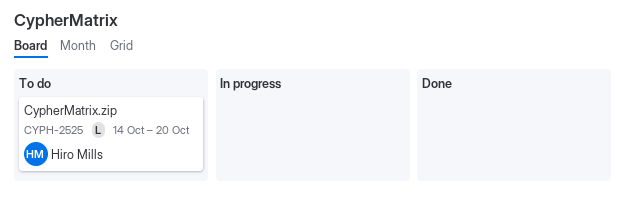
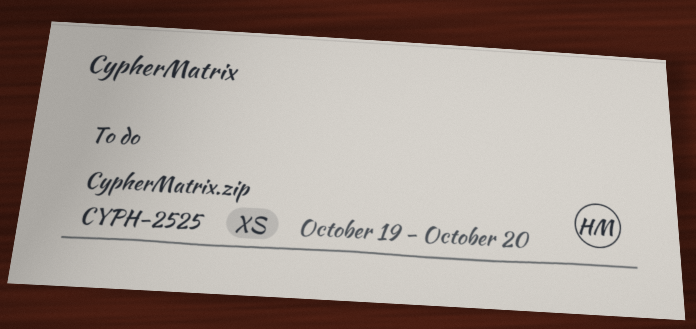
CYPH-2525, estimate: L -> XS
CYPH-2525, start: Oct 14 -> Oct 19

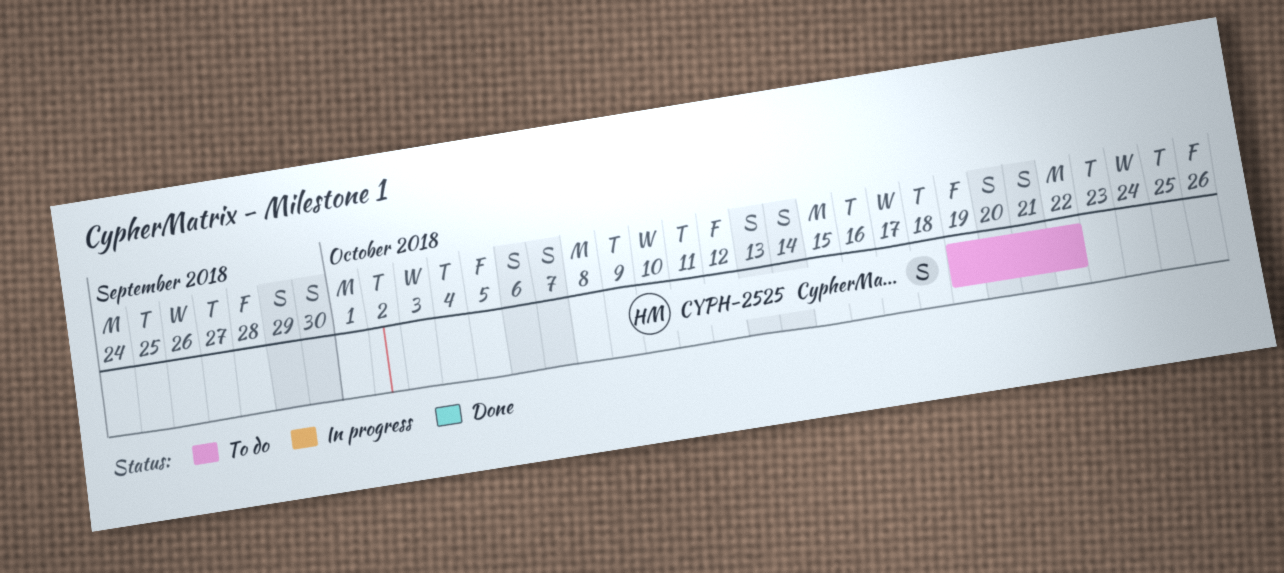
CYPH-2525, estimate: XS -> S
CYPH-2525, due: Oct 20 -> Oct 22

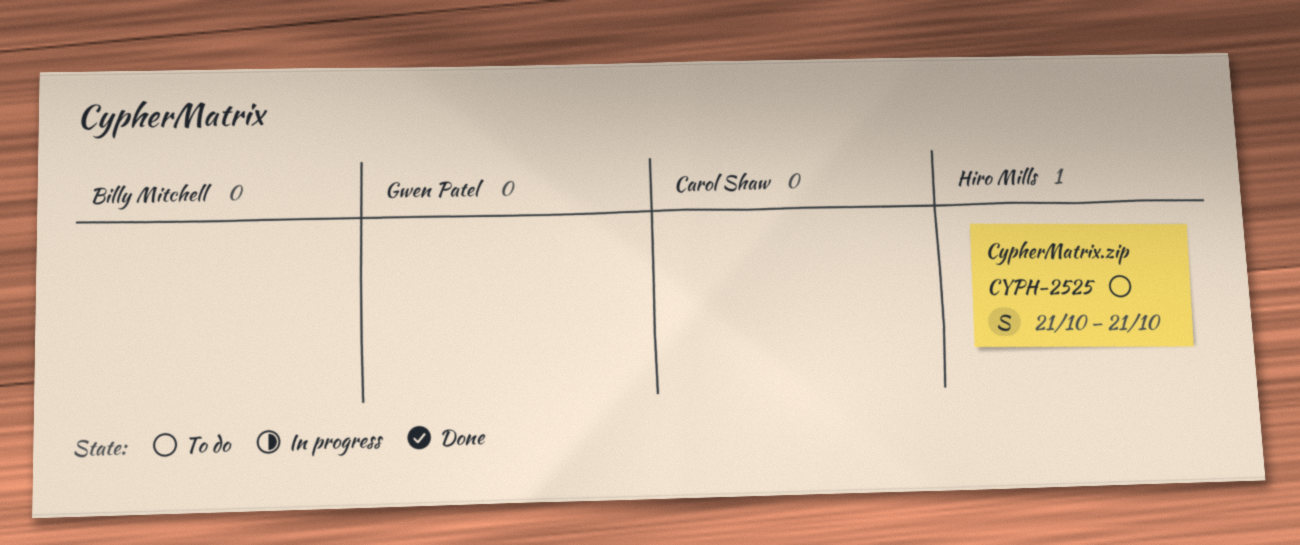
CYPH-2525, start: Oct 19 -> Oct 21
CYPH-2525, due: Oct 22 -> Oct 21

